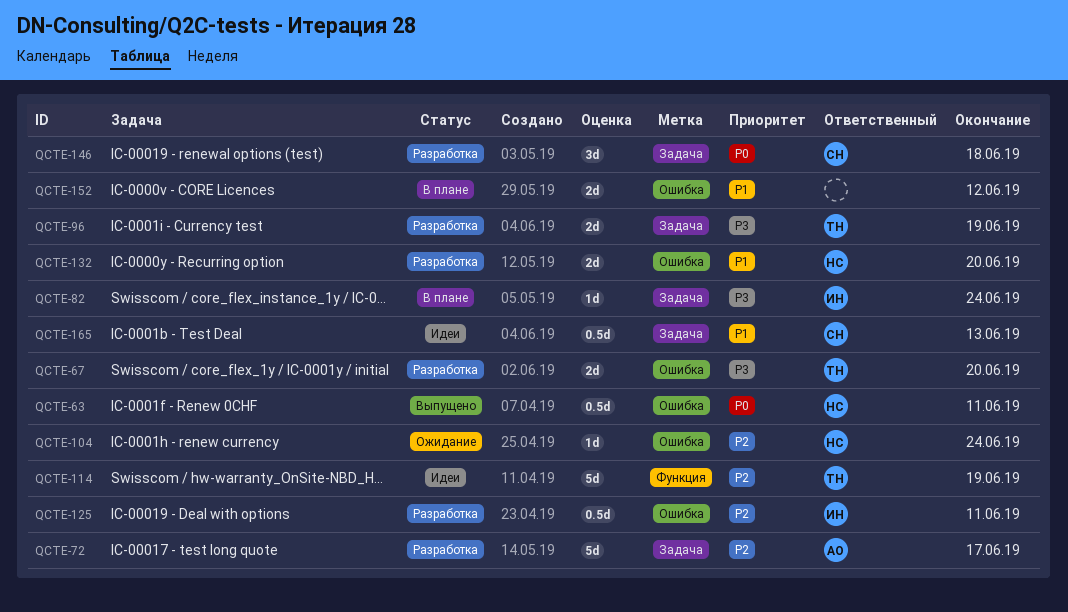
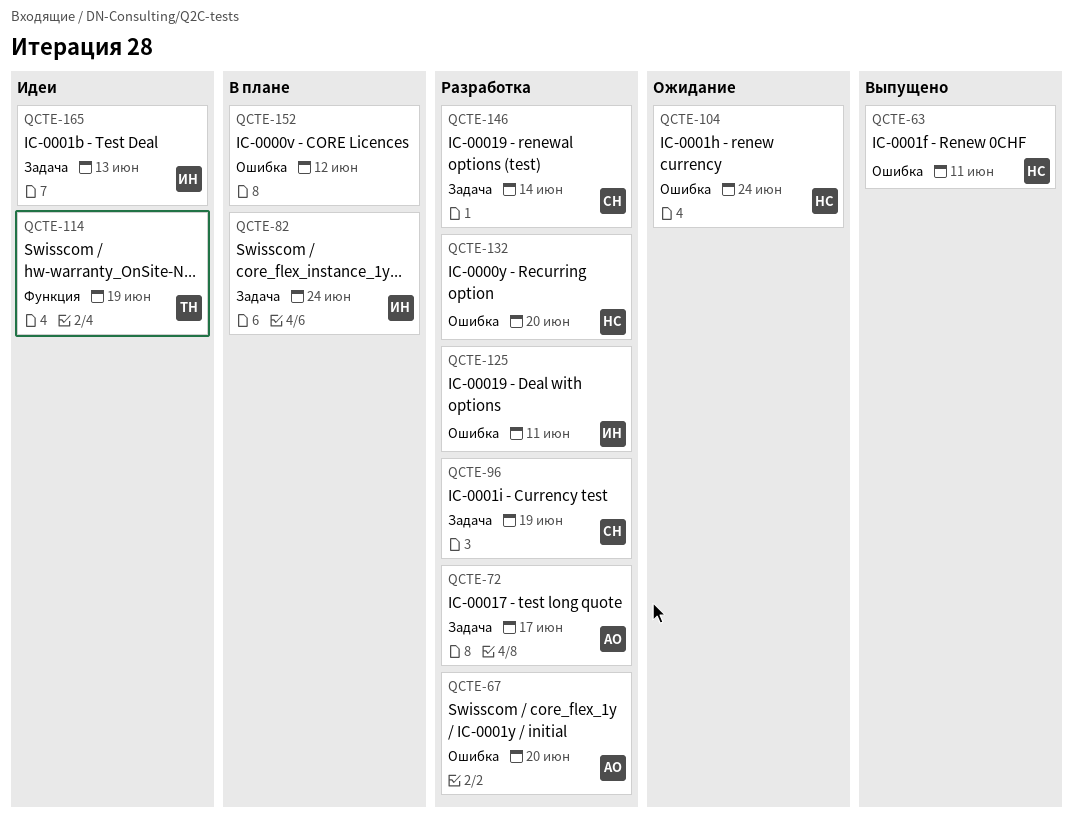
QCTE-67, owner: ТН -> АО
QCTE-96, owner: ТН -> СН
QCTE-146, due: Jun 18 -> Jun 14
QCTE-165, owner: СН -> ИН

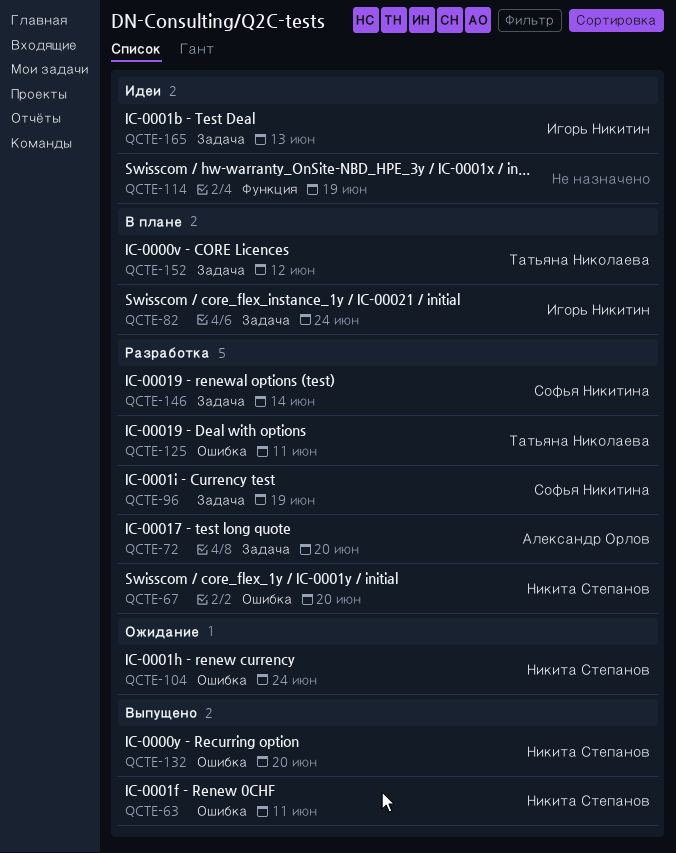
QCTE-67, owner: Александр Орлов -> Никита Степанов
QCTE-72, due: Jun 17 -> Jun 20
QCTE-114, owner: Татьяна Николаева -> none
QCTE-125, owner: Игорь Никитин -> Татьяна Николаева
QCTE-132, status: Разработка -> Выпущено
QCTE-152, owner: none -> Татьяна Николаева
QCTE-152, label: Ошибка -> Задача

